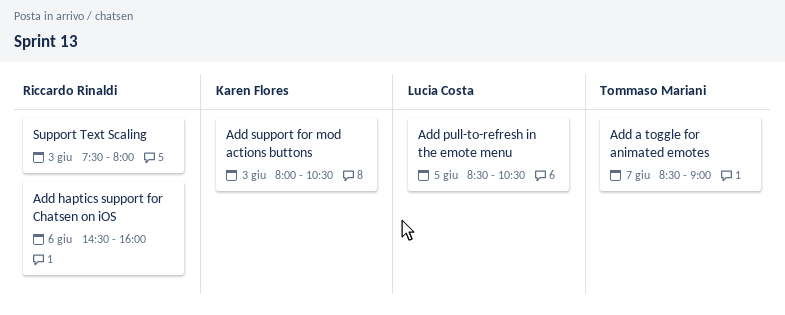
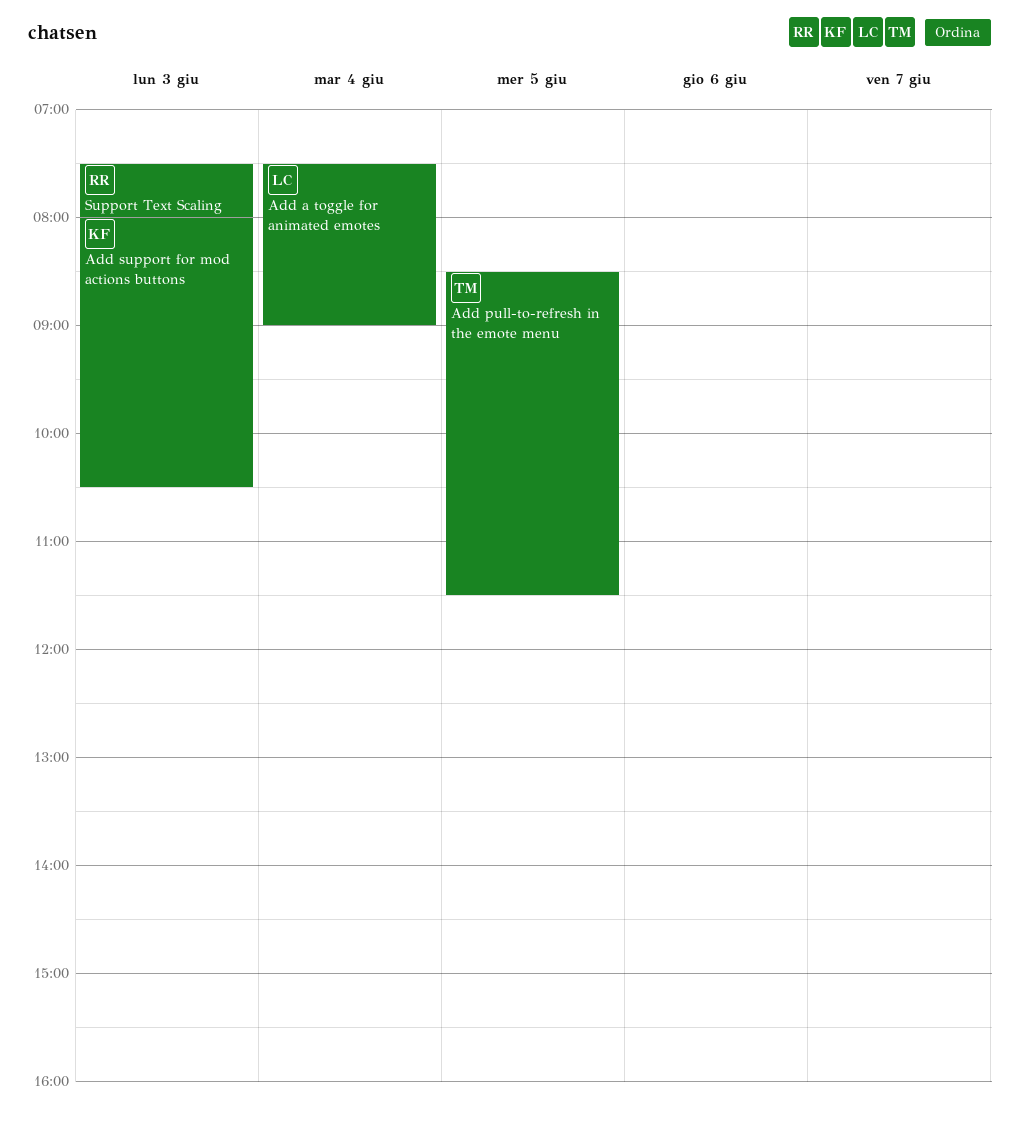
Add a toggle for animated emotes, owner: Tommaso Mariani -> Lucia Costa
Add a toggle for animated emotes, day: Jun 7 -> Jun 4
Add a toggle for animated emotes, begins: 08:30 -> 07:30
Add haptics support for Chatsen on iOS: present -> none
Add pull-to-refresh in the emote menu, owner: Lucia Costa -> Tommaso Mariani
Add pull-to-refresh in the emote menu, ends: 10:30 -> 11:30

